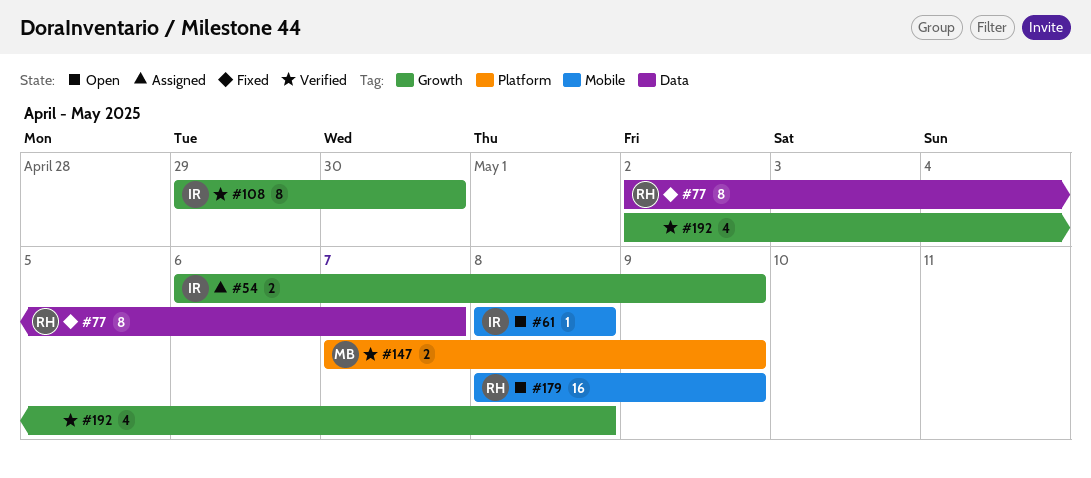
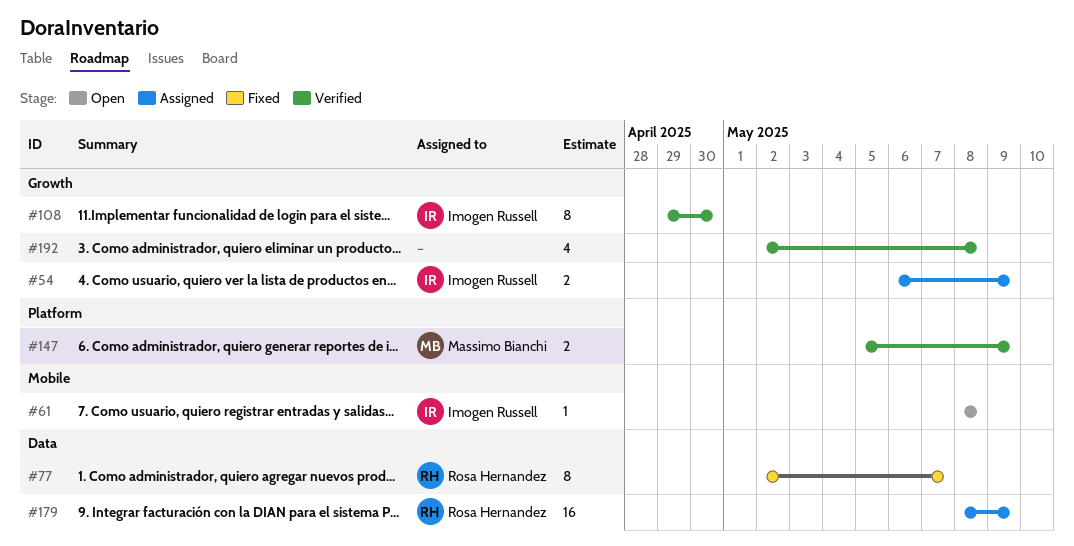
#147, start: May 7 -> May 5
#179, status: Open -> Assigned
#179, label: Mobile -> Data

